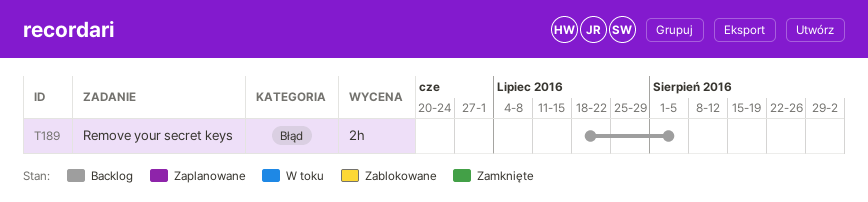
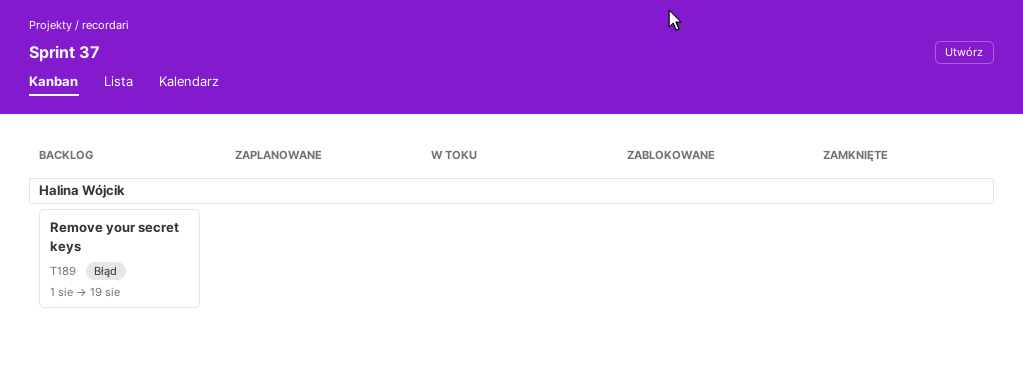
T189, start: Jul 18 -> Aug 1
T189, due: Aug 5 -> Aug 19

